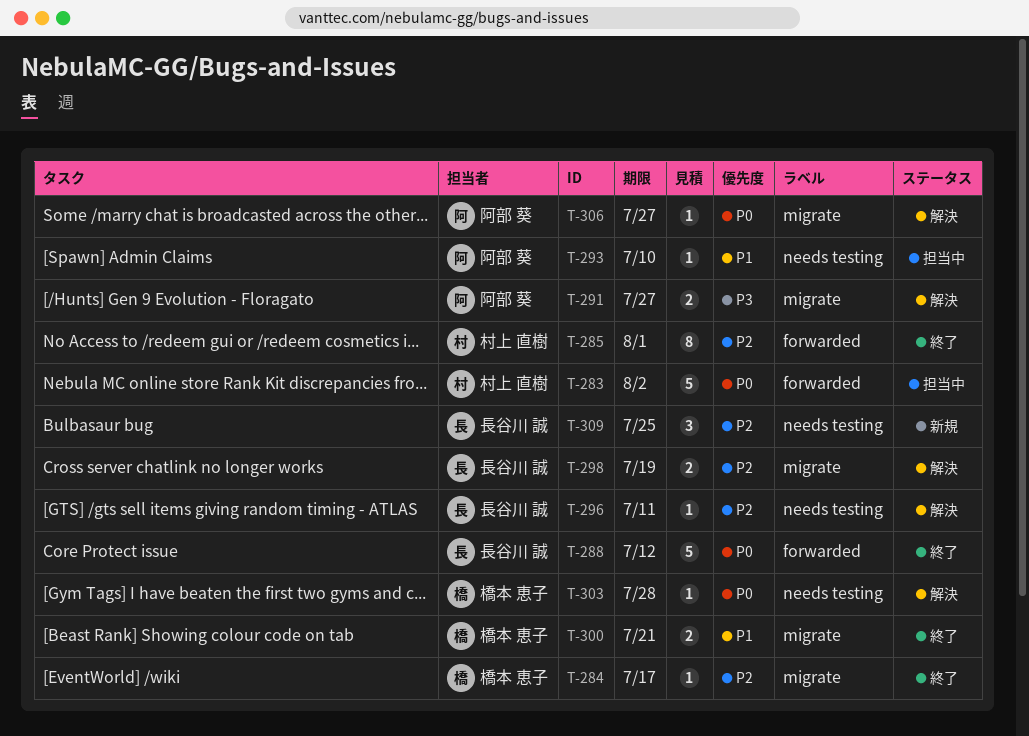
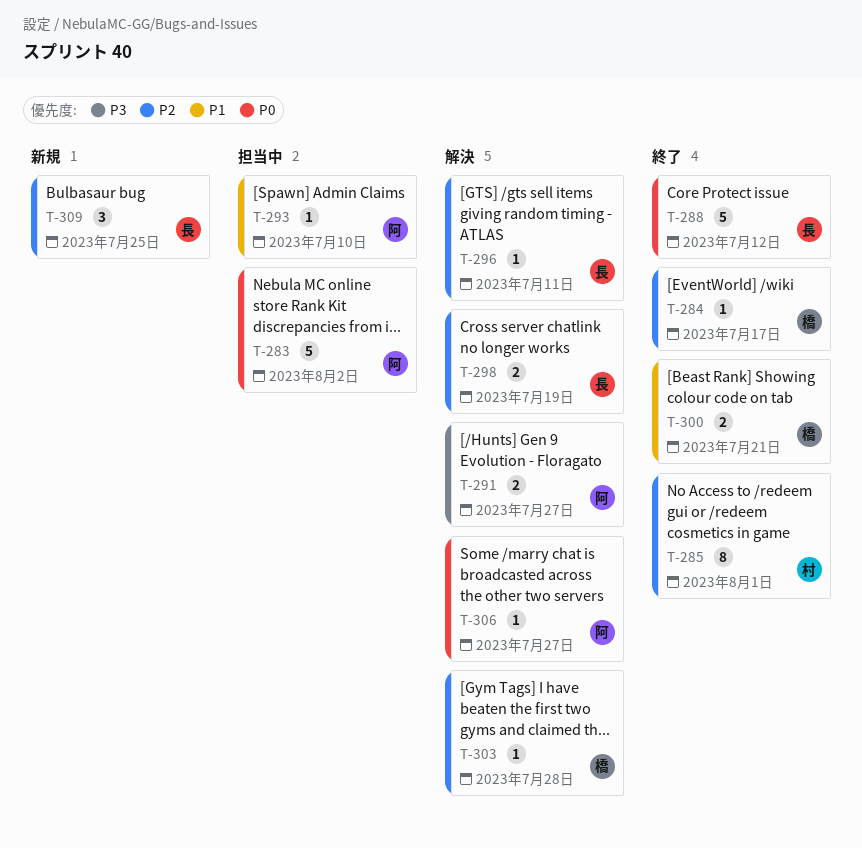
T-283, owner: 村上 直樹 -> 阿部 葵
T-303, priority: P0 -> P2

